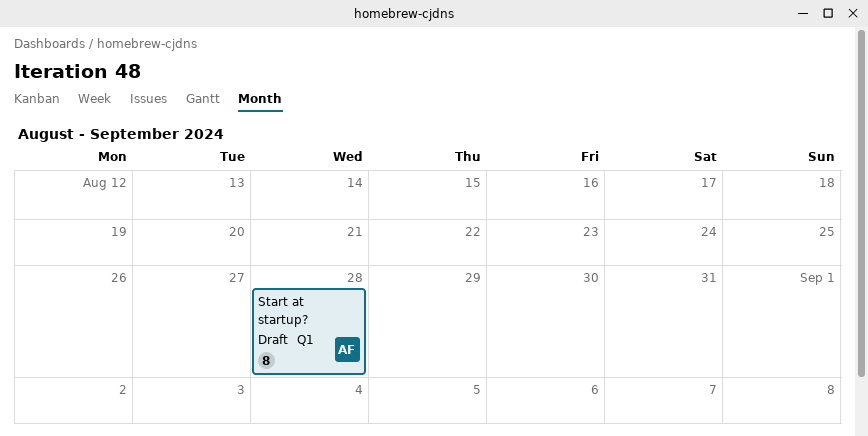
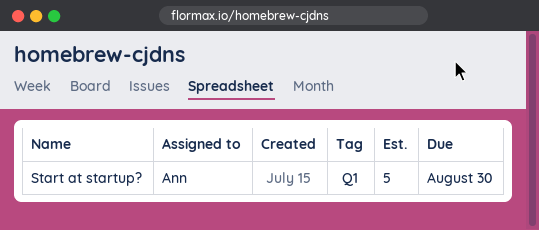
Start at startup?, estimate: 8 -> 5
Start at startup?, due: Aug 28 -> Aug 30

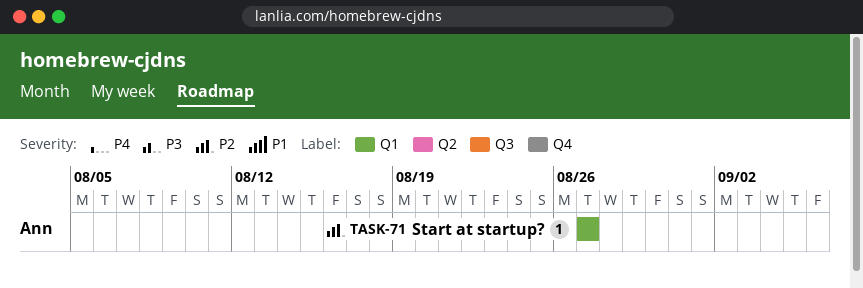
Start at startup?, estimate: 5 -> 1
Start at startup?, due: Aug 30 -> Aug 27

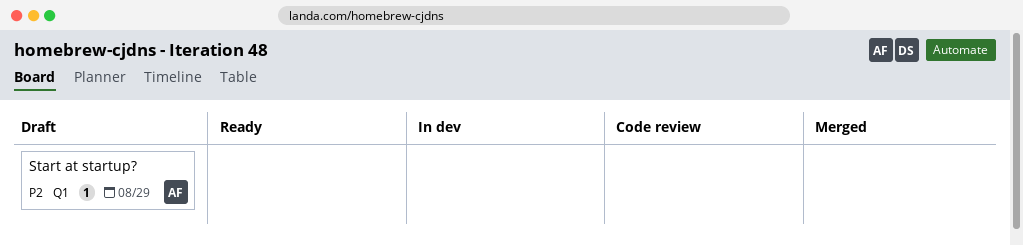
Start at startup?, due: Aug 27 -> Aug 29

